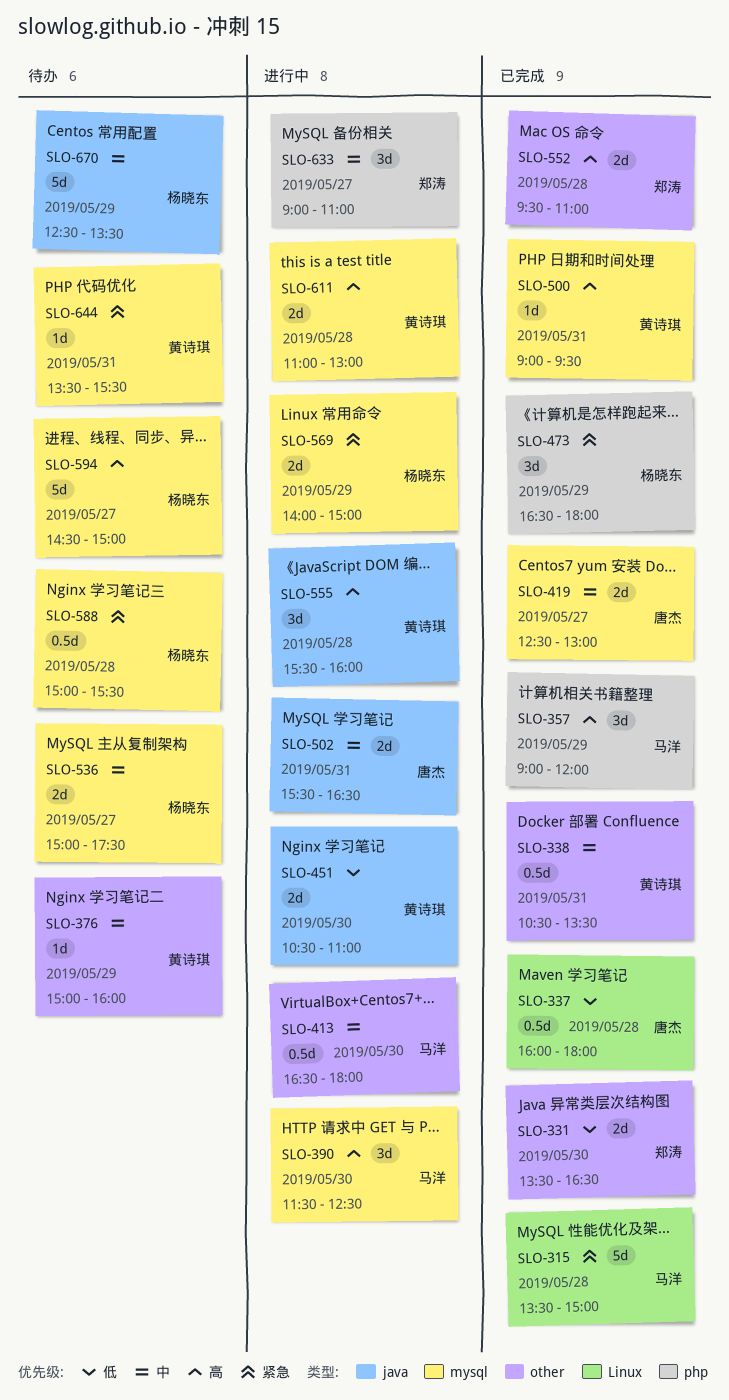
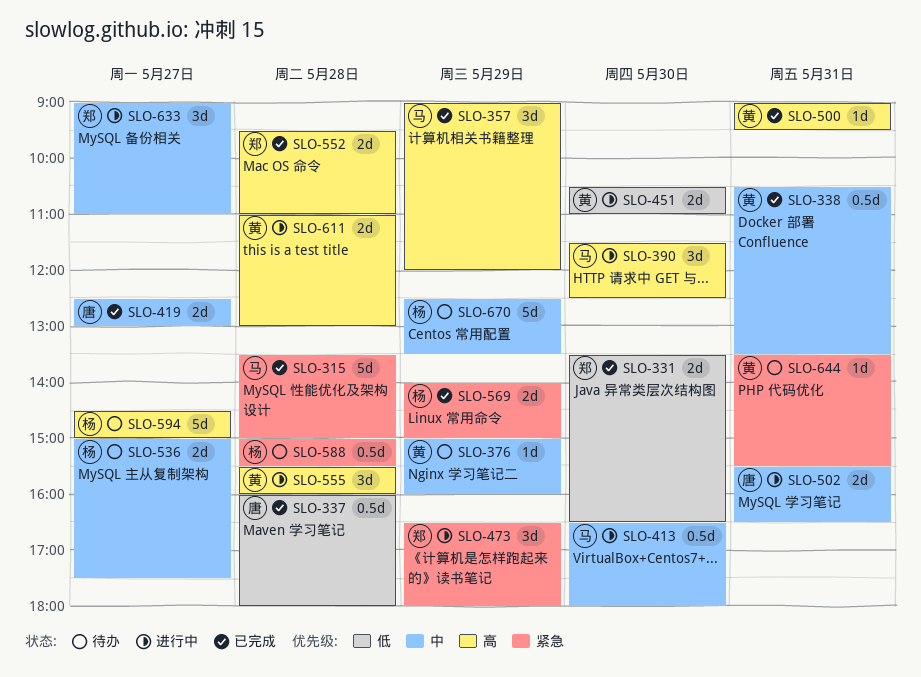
SLO-473, status: 已完成 -> 进行中
SLO-473, owner: 杨晓东 -> 郑涛
SLO-569, status: 进行中 -> 已完成

